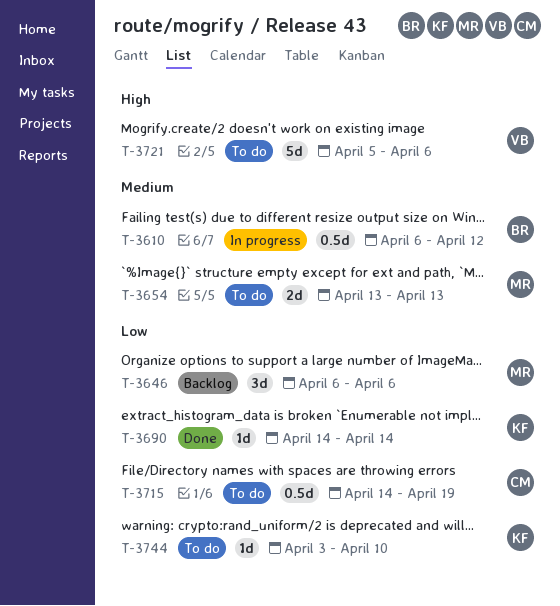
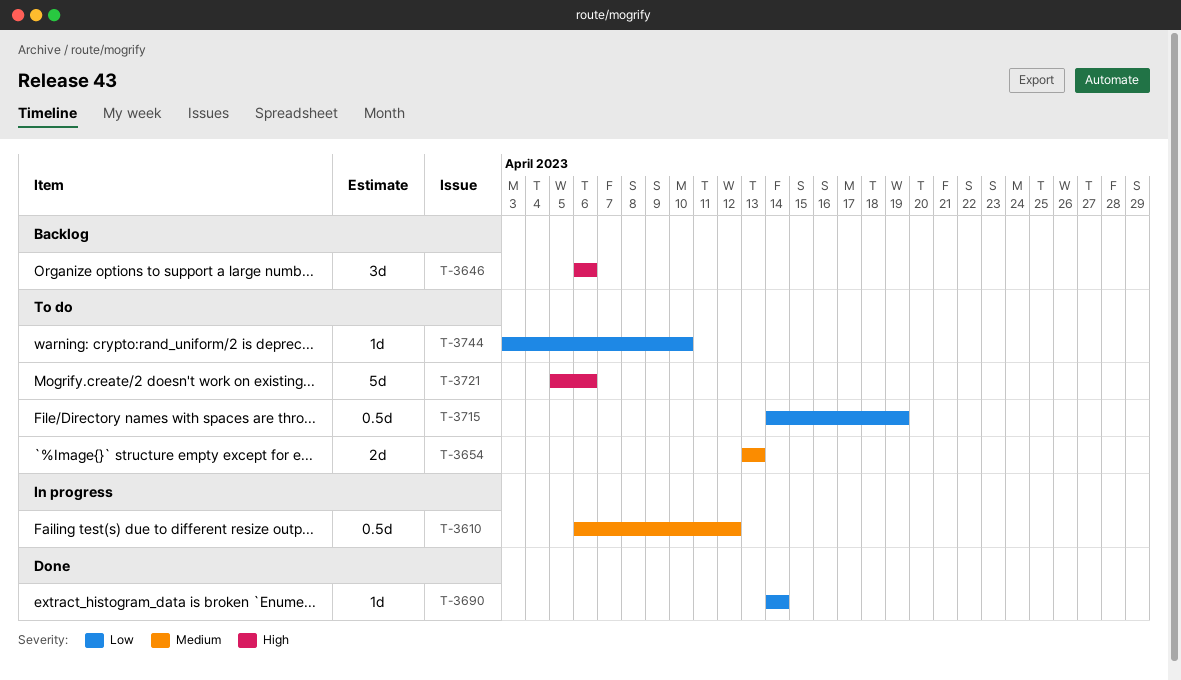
T-3646, priority: Low -> High

